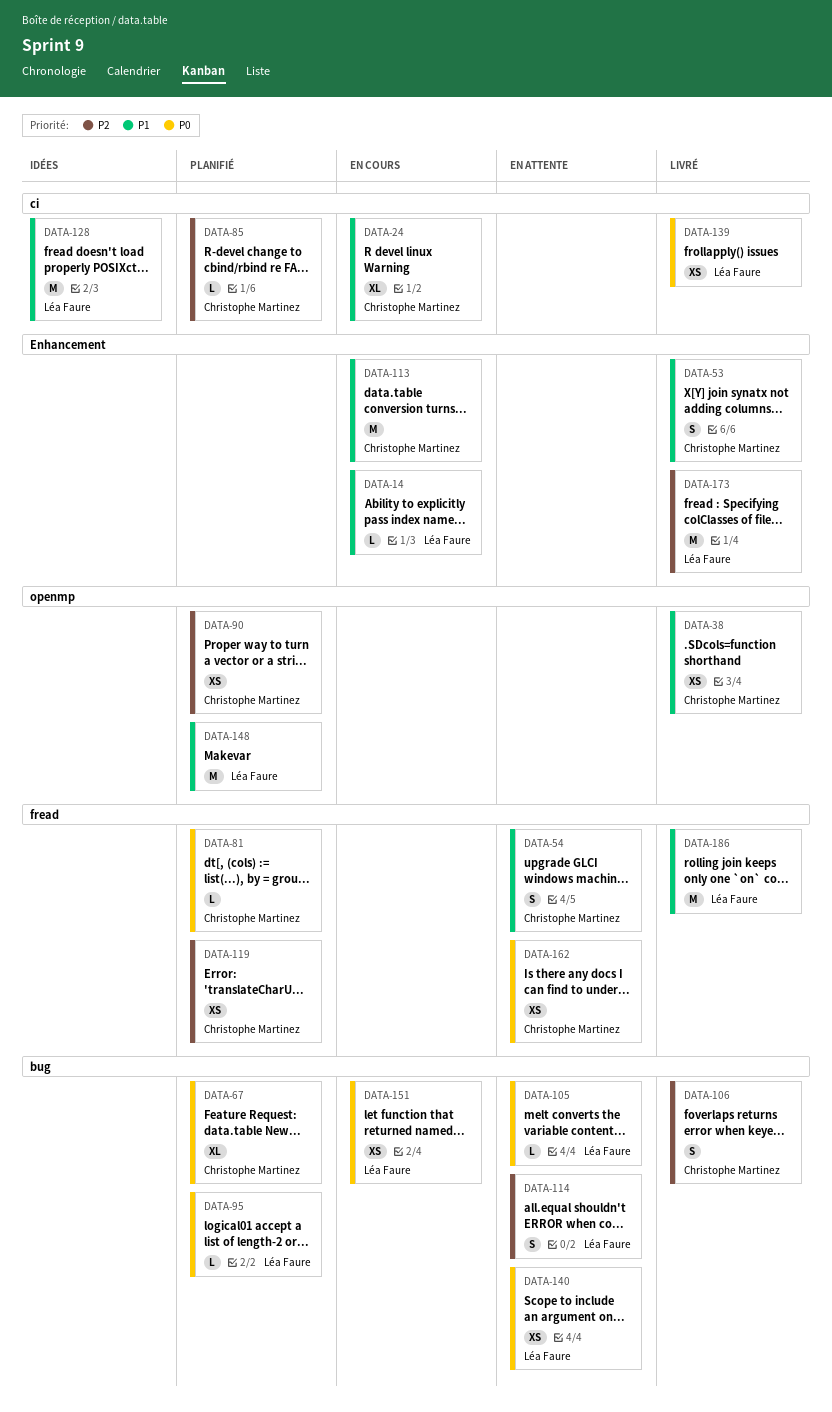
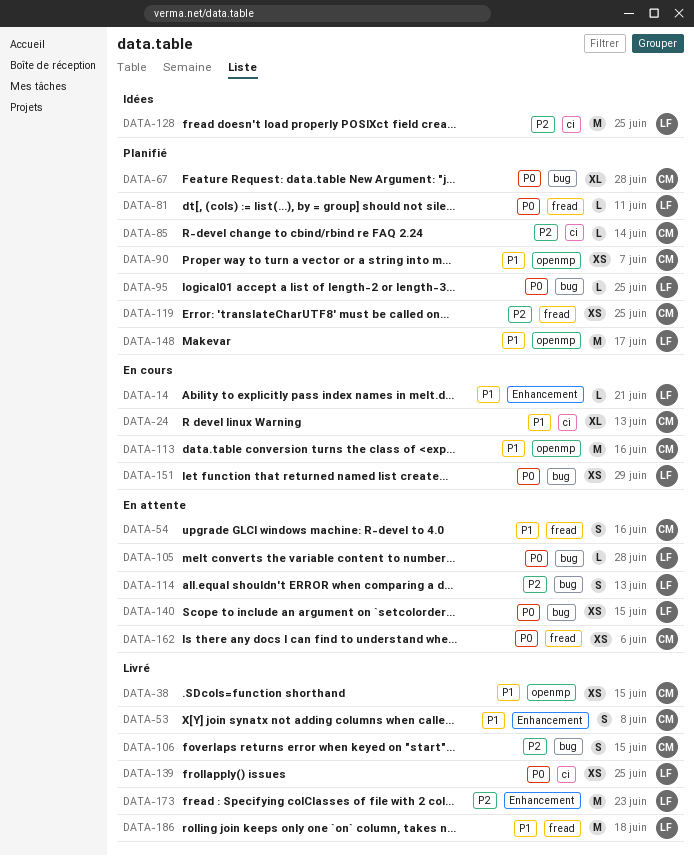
DATA-81, owner: Christophe Martinez -> Léa Faure
DATA-90, priority: P2 -> P1
DATA-113, label: Enhancement -> openmp
DATA-128, priority: P1 -> P2

